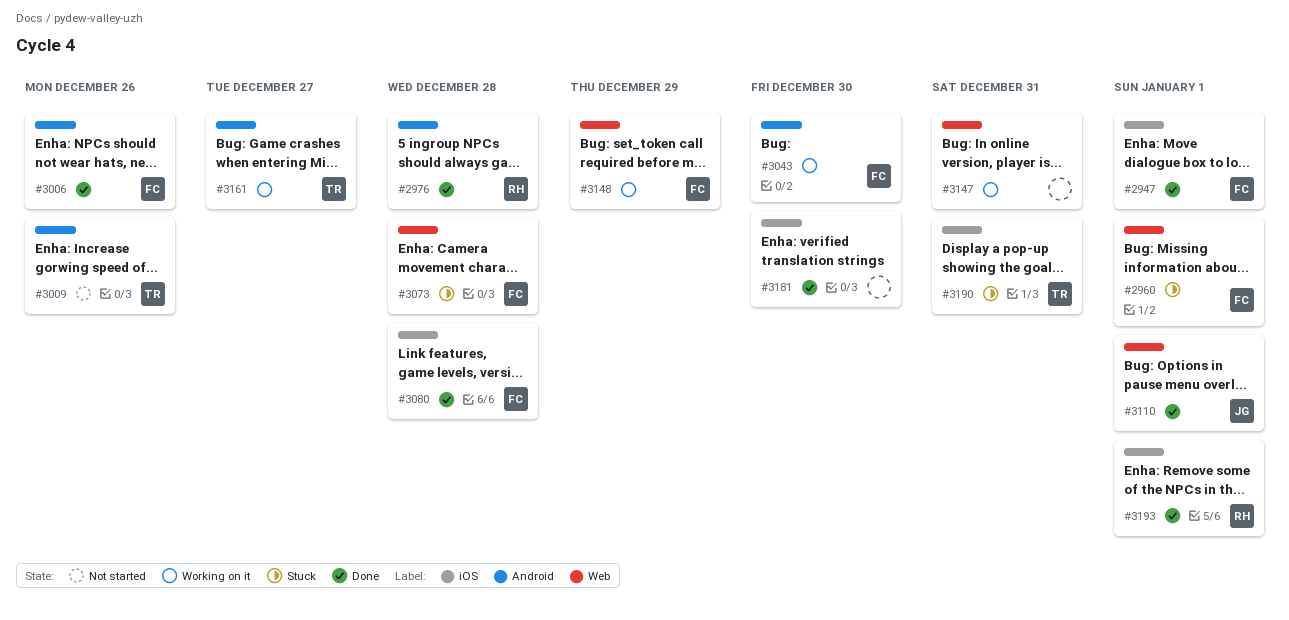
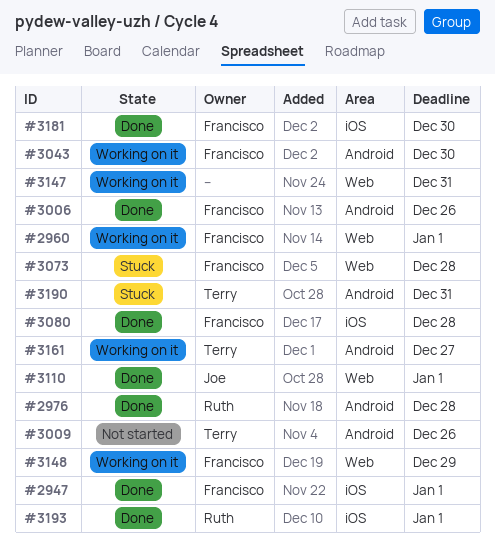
#2960, status: Stuck -> Working on it
#3181, owner: none -> Francisco
#3190, label: iOS -> Android

